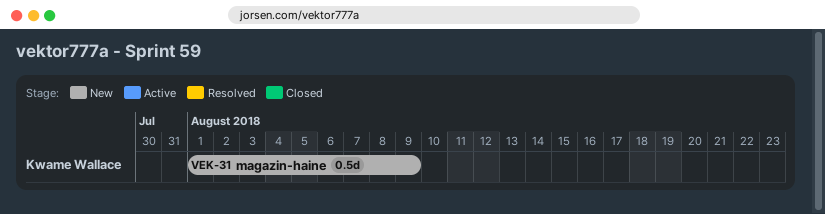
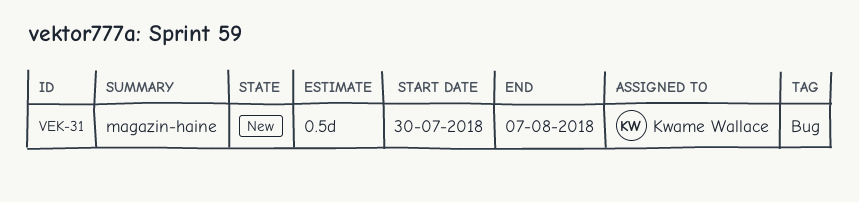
VEK-31, start: Aug 1 -> Jul 30
VEK-31, due: Aug 9 -> Aug 7

